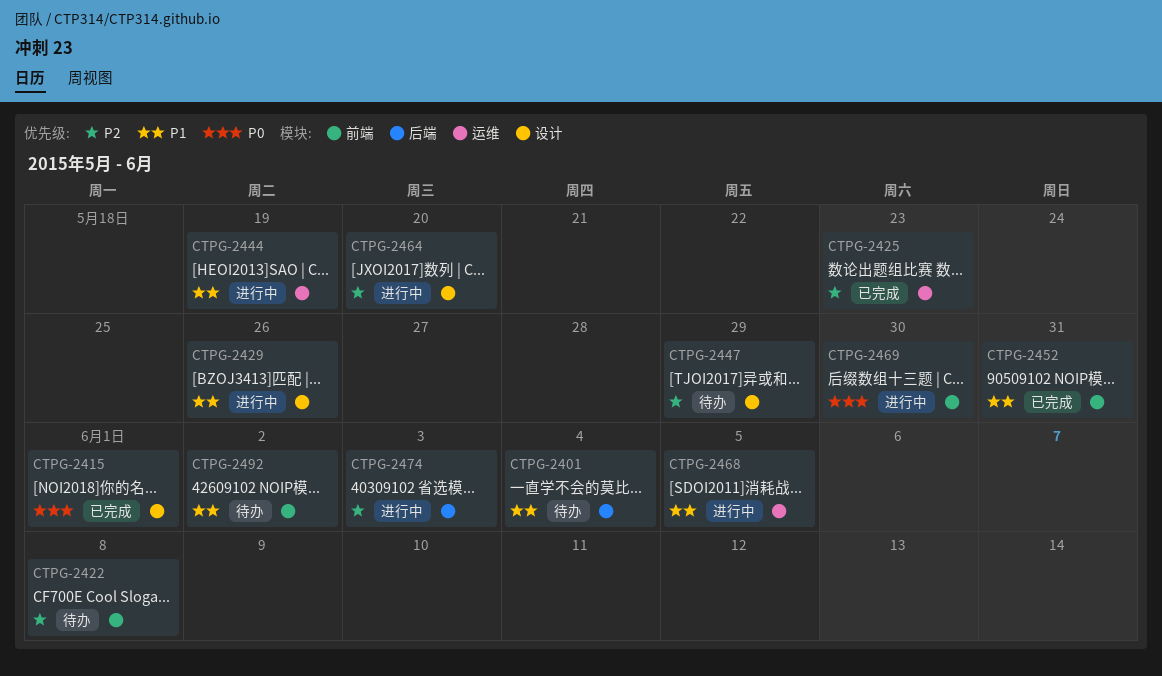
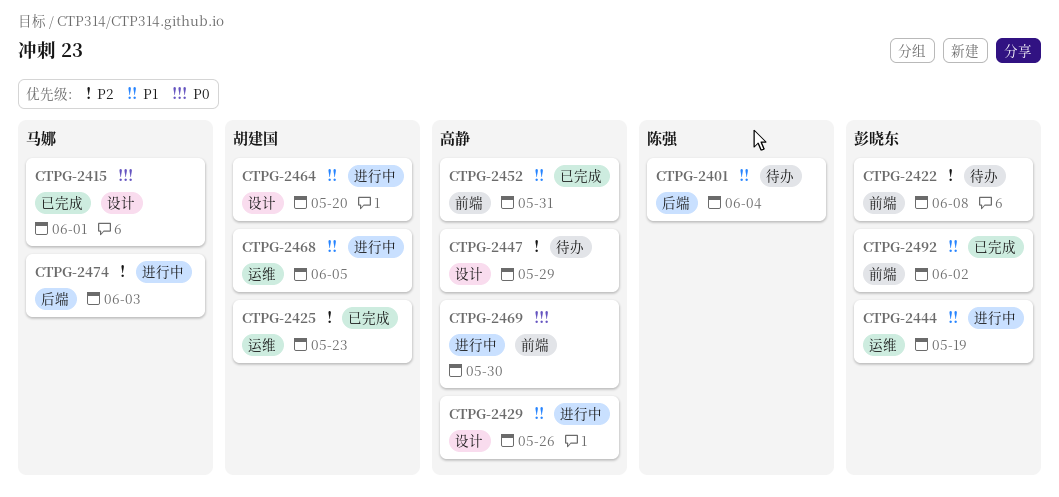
CTPG-2464, priority: P2 -> P1
CTPG-2492, status: 待办 -> 已完成

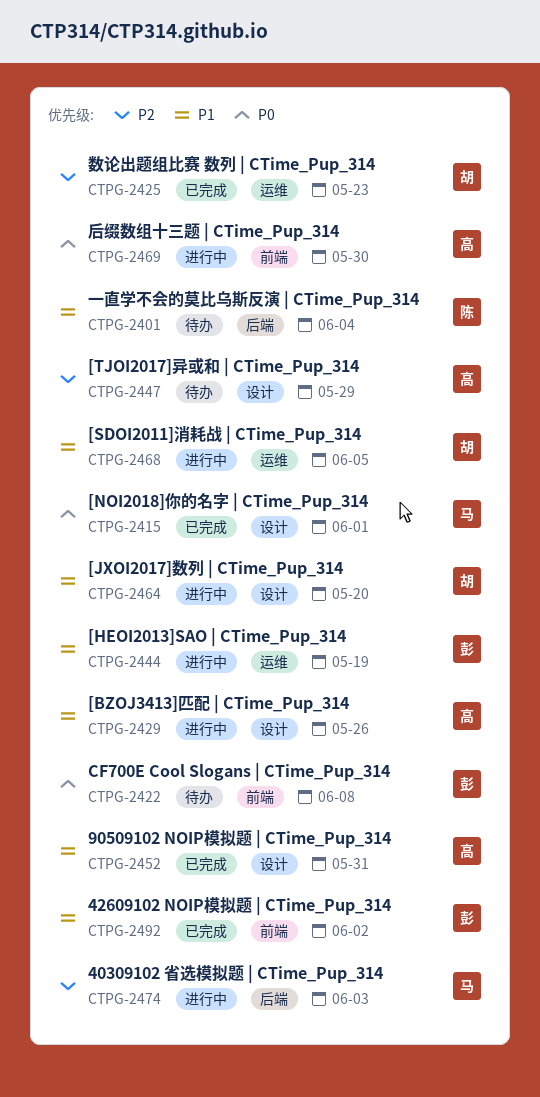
CTPG-2422, priority: P2 -> P0
CTPG-2452, label: 前端 -> 设计

